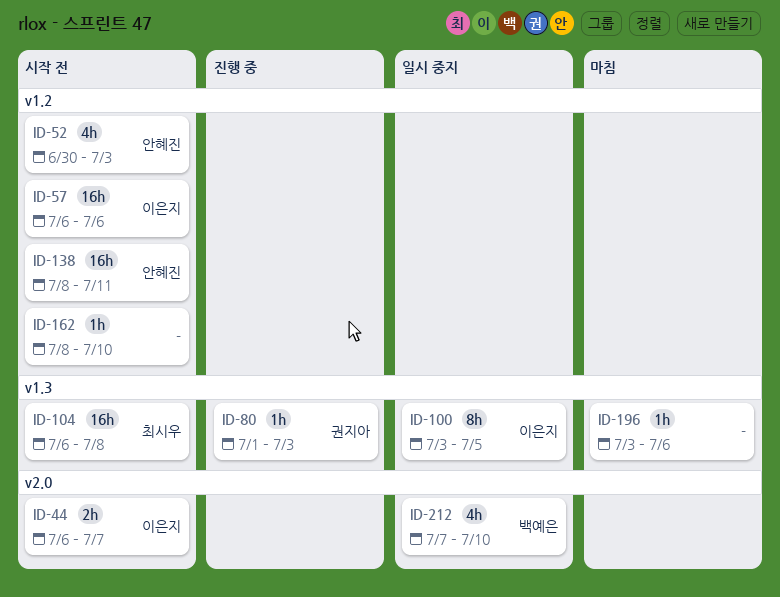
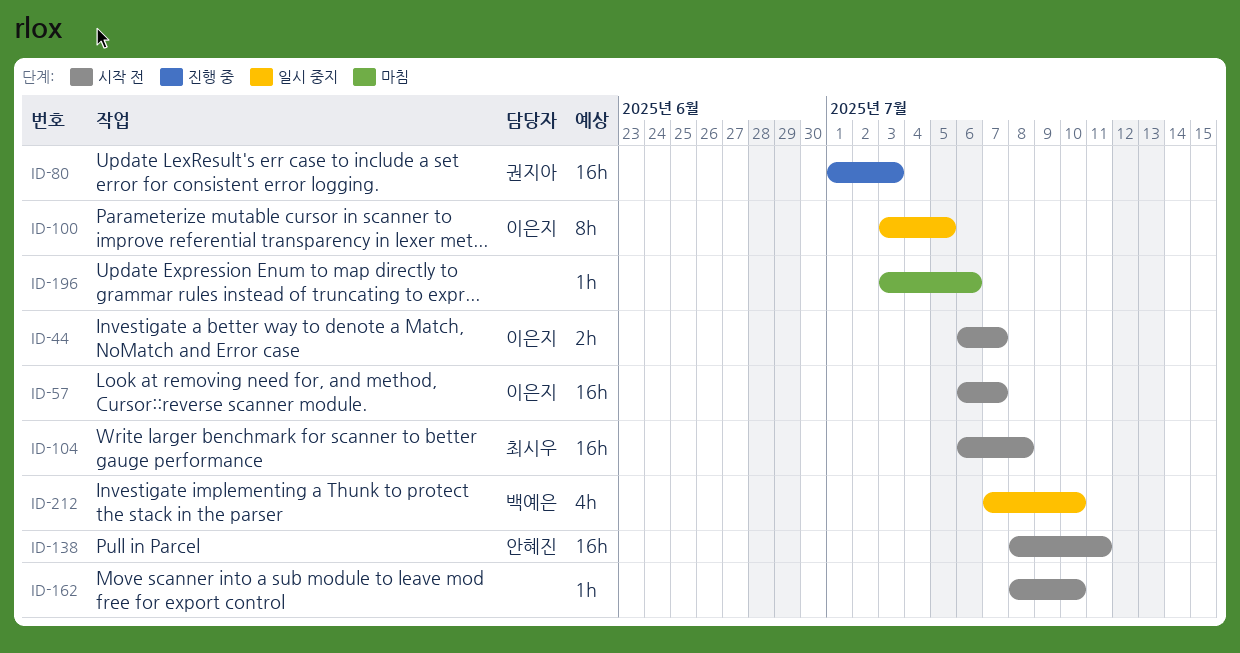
ID-52: present -> none
ID-57, due: Jul 6 -> Jul 7
ID-80, estimate: 1h -> 16h

